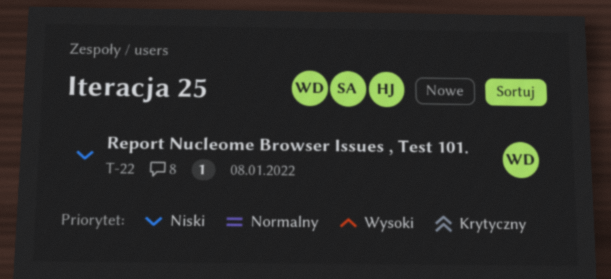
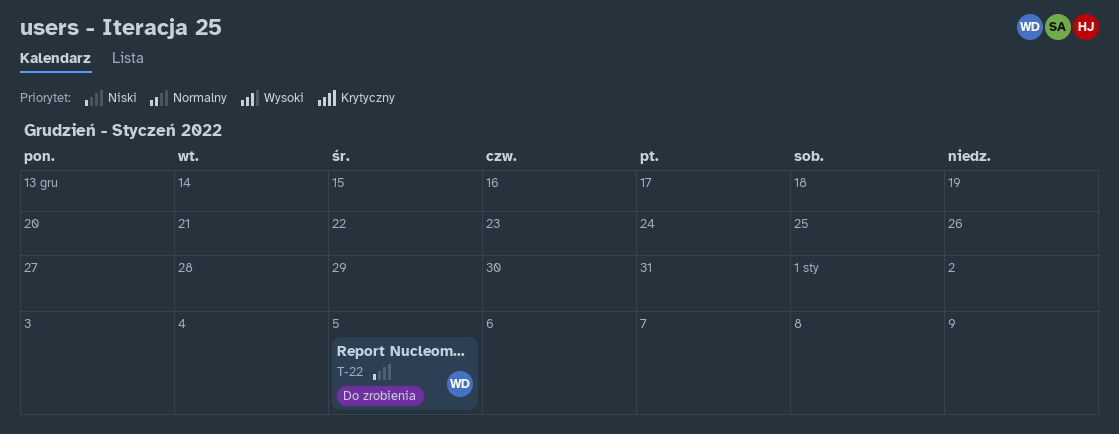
T-22, due: Jan 8 -> Jan 5

